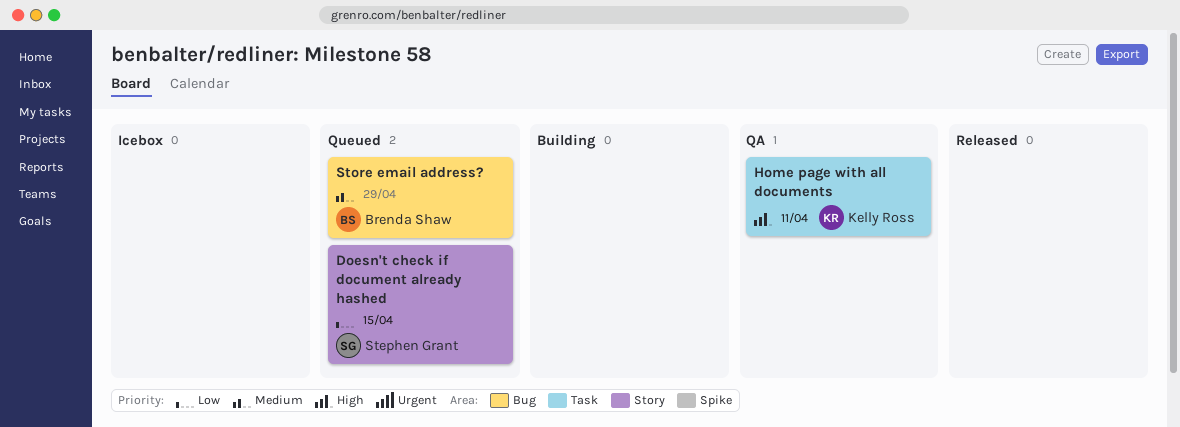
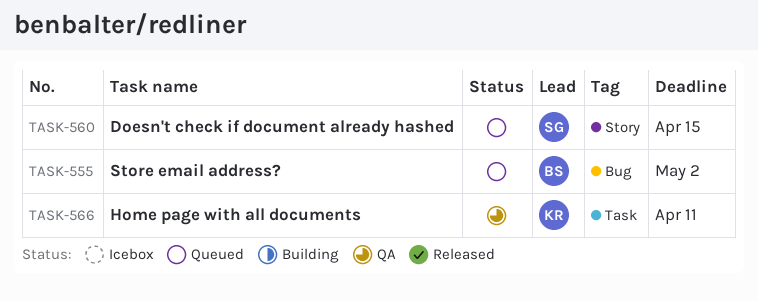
Store email address?, due: Apr 29 -> May 2

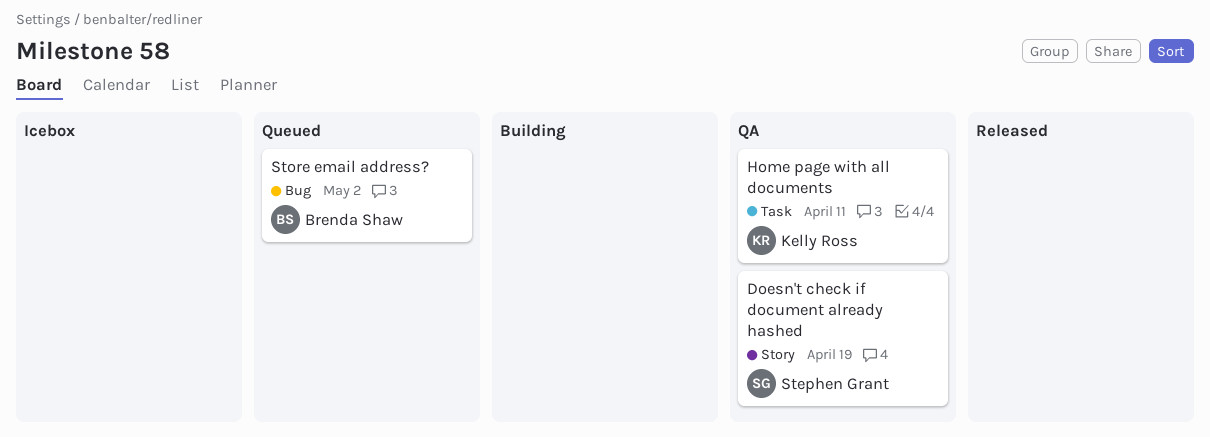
Doesn't check if document already hashed, status: Queued -> QA
Doesn't check if document already hashed, due: Apr 15 -> Apr 19

